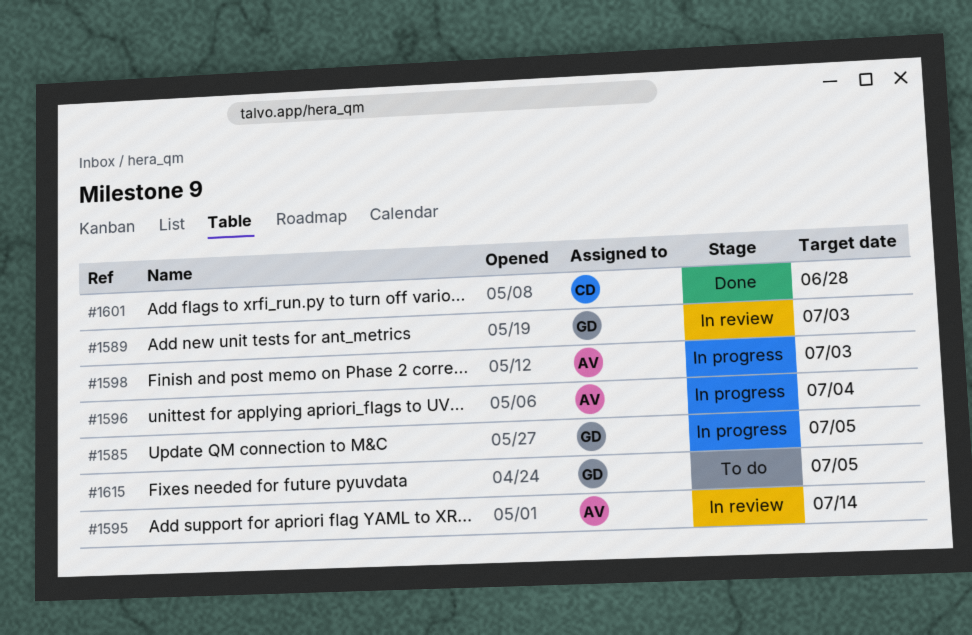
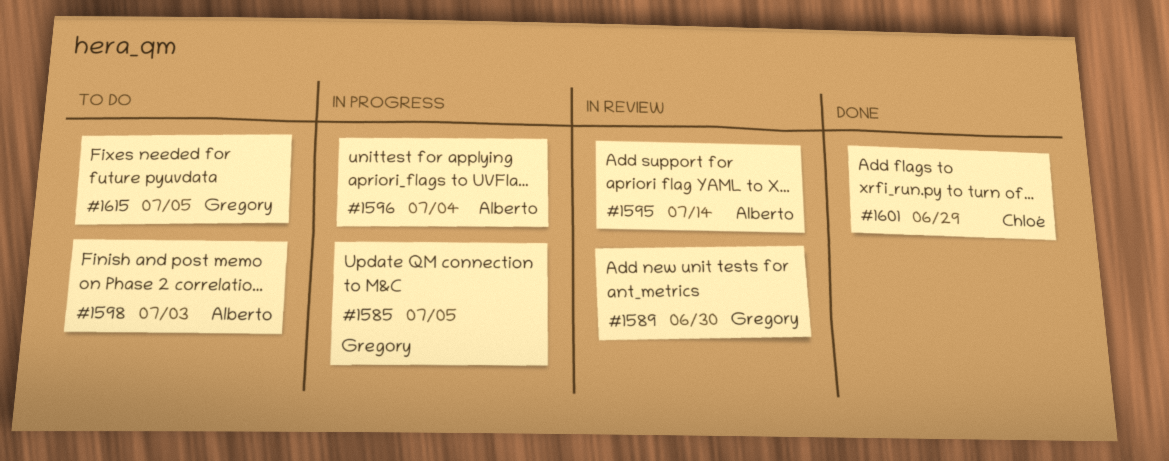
#1589, due: Jul 3 -> Jun 30
#1598, status: In progress -> To do
#1601, due: Jun 28 -> Jun 29

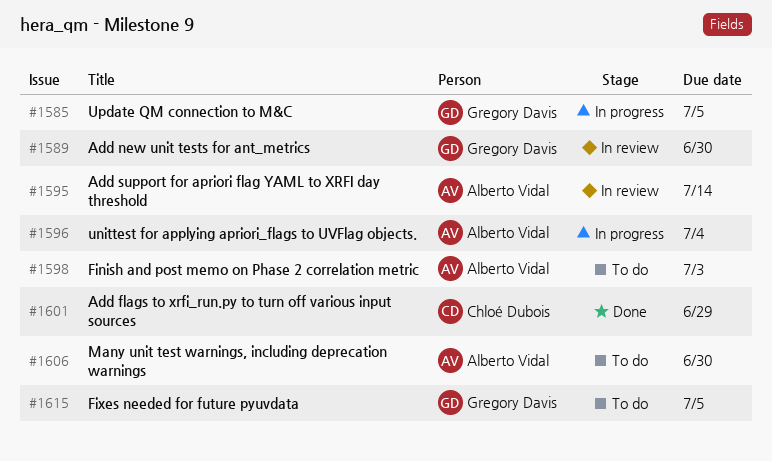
#1606: none -> present

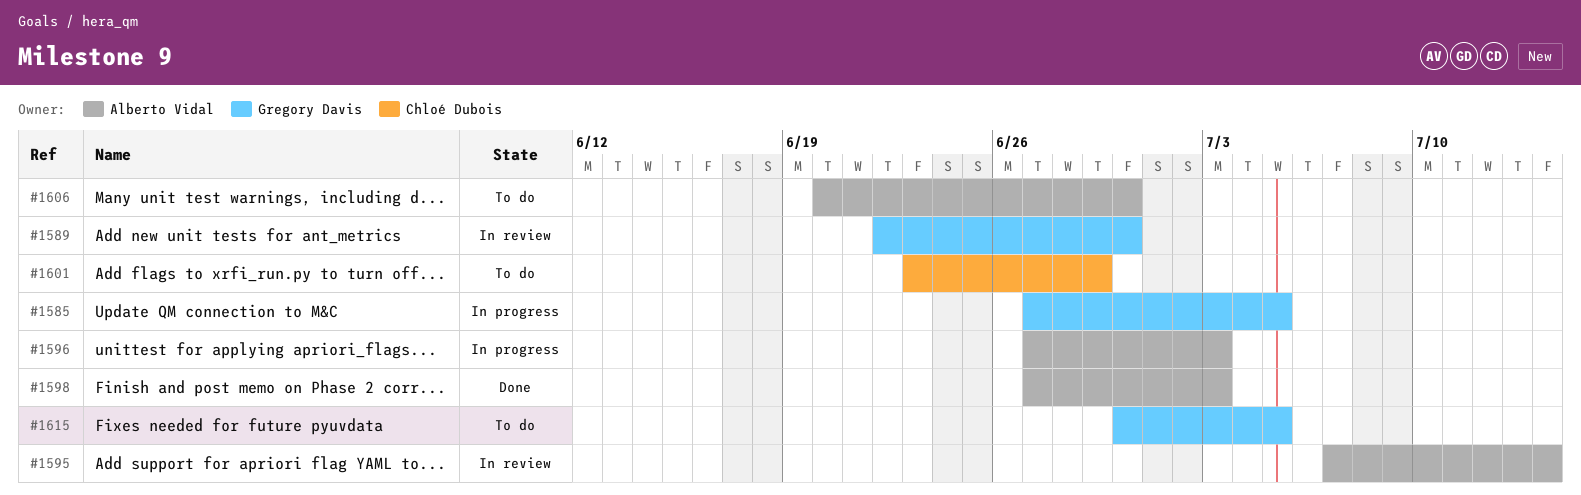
#1596, due: Jul 4 -> Jul 3
#1598, status: To do -> Done
#1601, status: Done -> To do

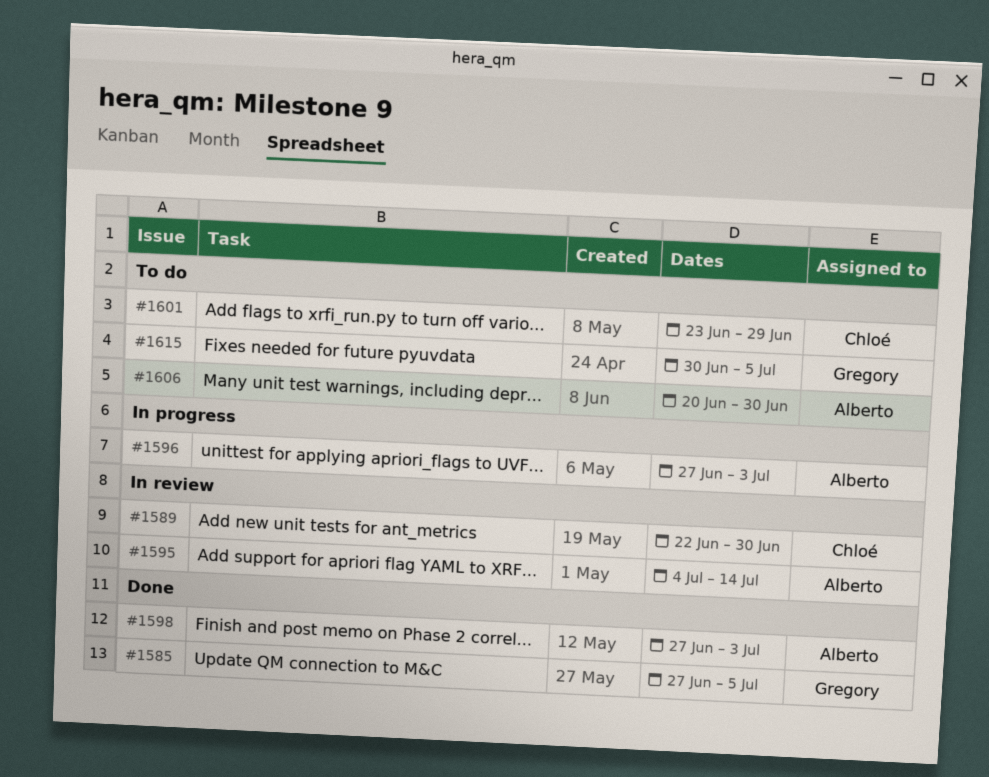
#1585, status: In progress -> Done
#1589, owner: Gregory Davis -> Chloé Dubois
#1595, start: Jul 7 -> Jul 4

